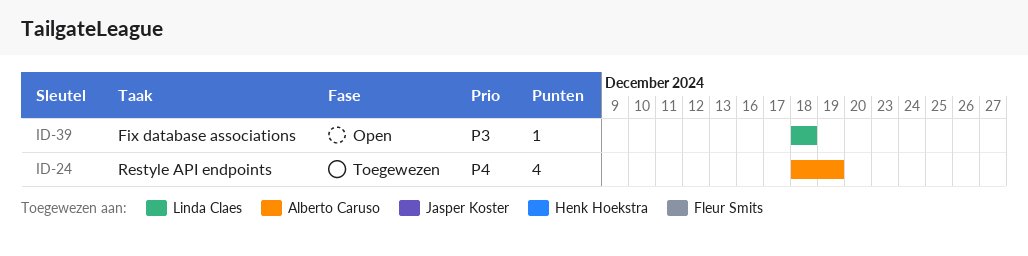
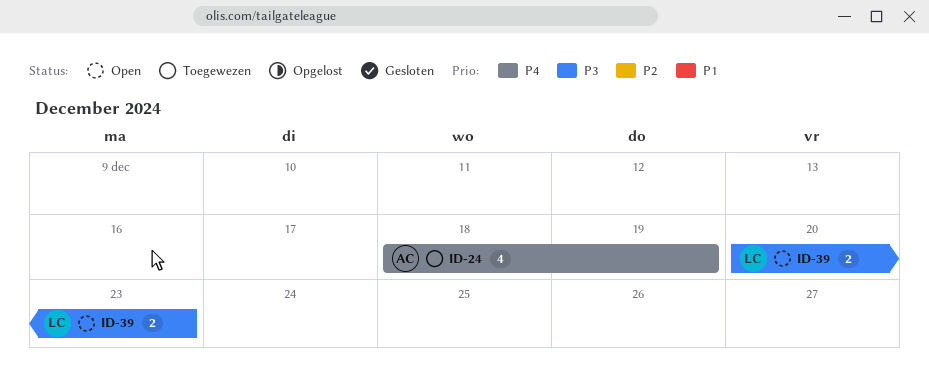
ID-39, estimate: 1 -> 2
ID-39, start: Dec 18 -> Dec 20
ID-39, due: Dec 18 -> Dec 23

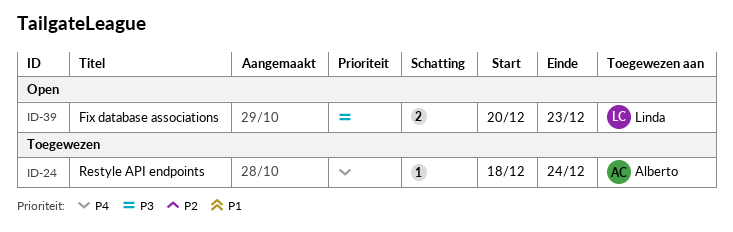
ID-24, estimate: 4 -> 1
ID-24, due: Dec 19 -> Dec 24

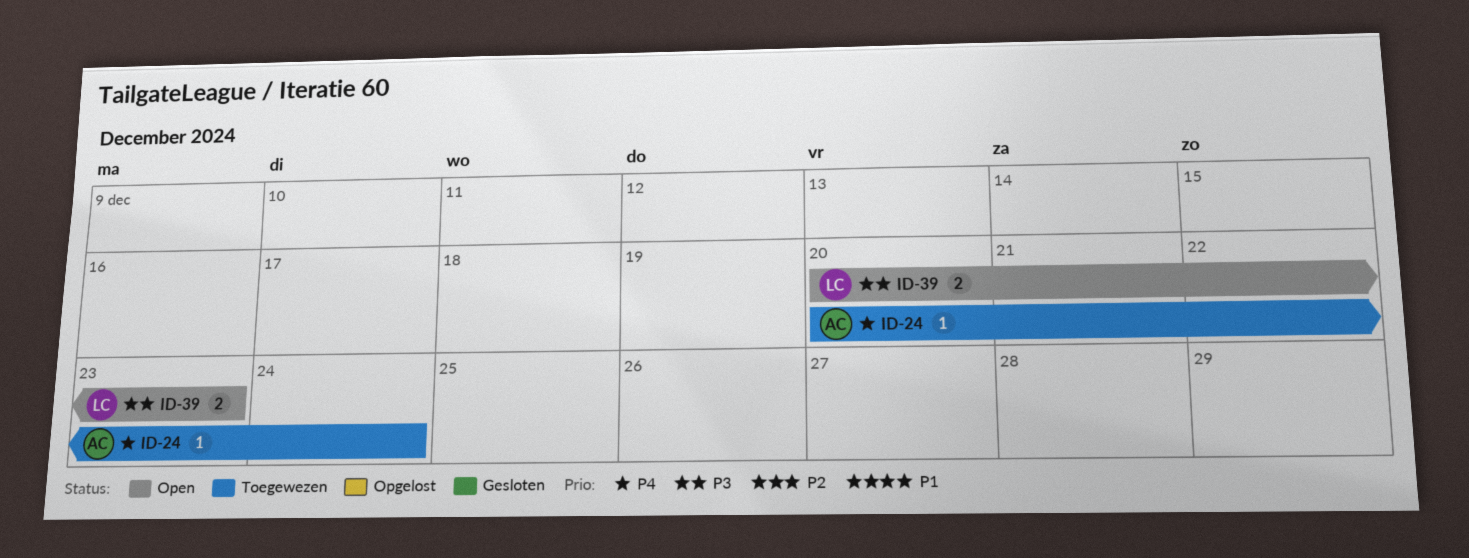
ID-24, start: Dec 18 -> Dec 20

